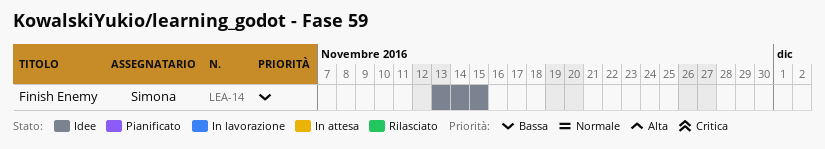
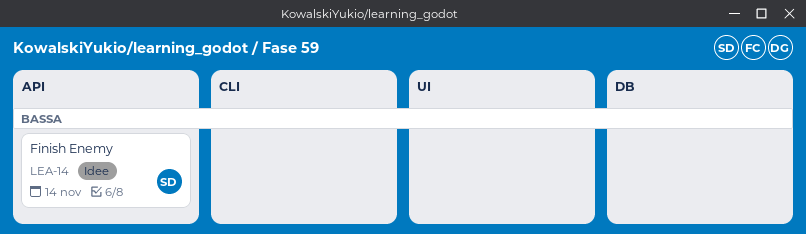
LEA-14, due: Nov 15 -> Nov 14

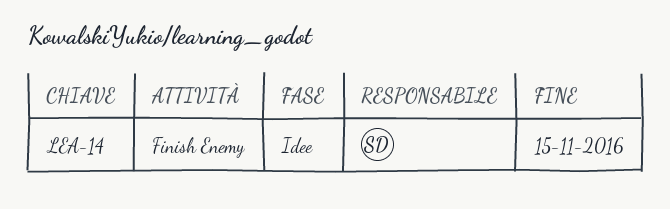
LEA-14, due: Nov 14 -> Nov 15

